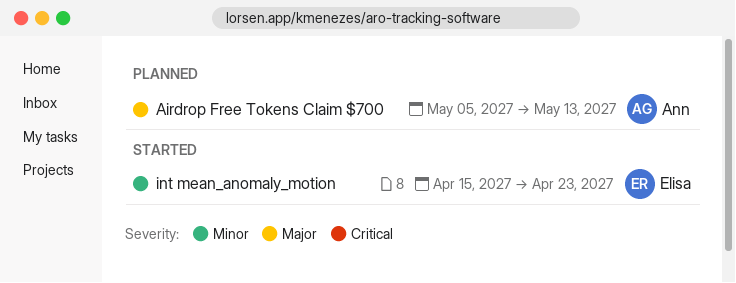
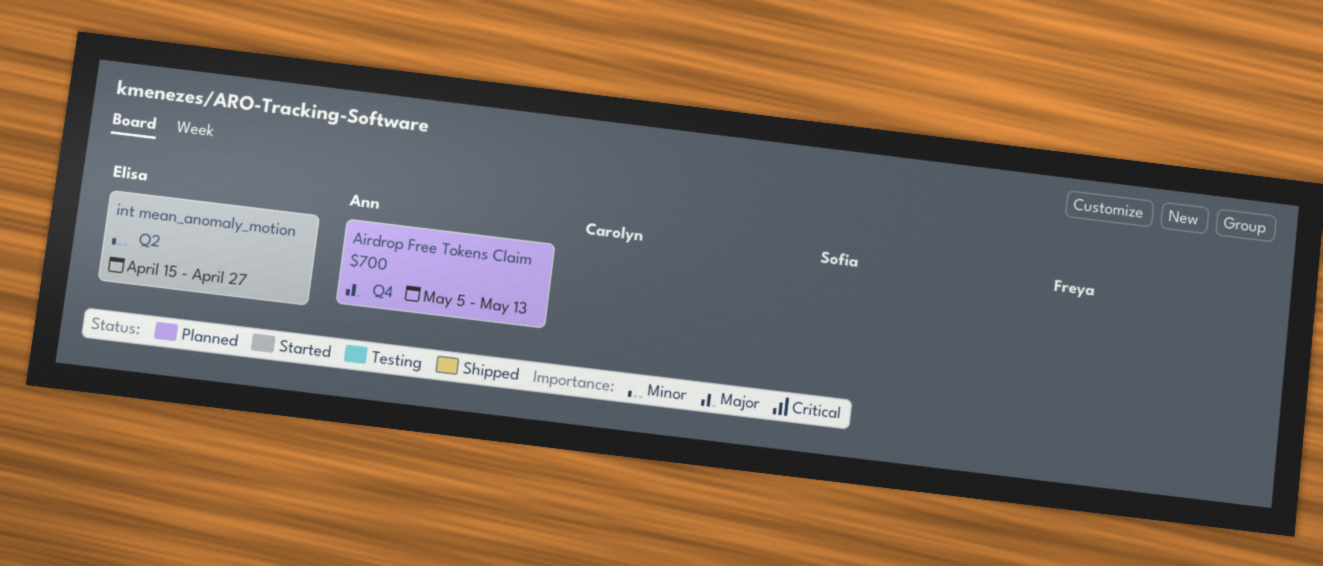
int mean_anomaly_motion, due: Apr 23 -> Apr 27

